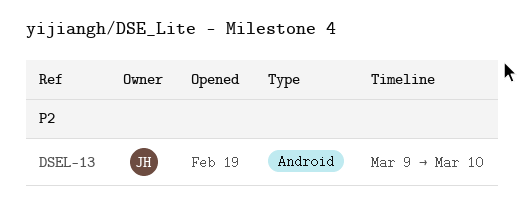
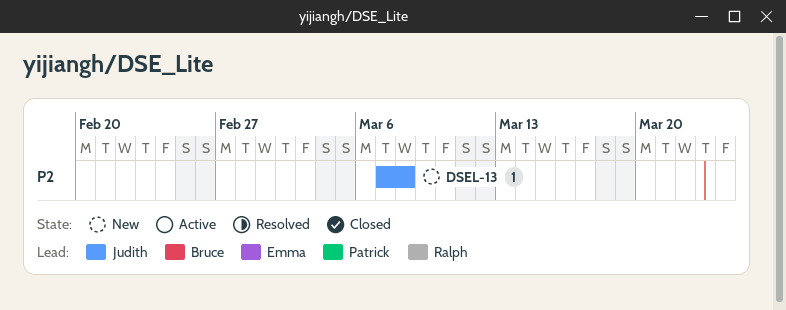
DSEL-13, start: Mar 9 -> Mar 7
DSEL-13, due: Mar 10 -> Mar 8

